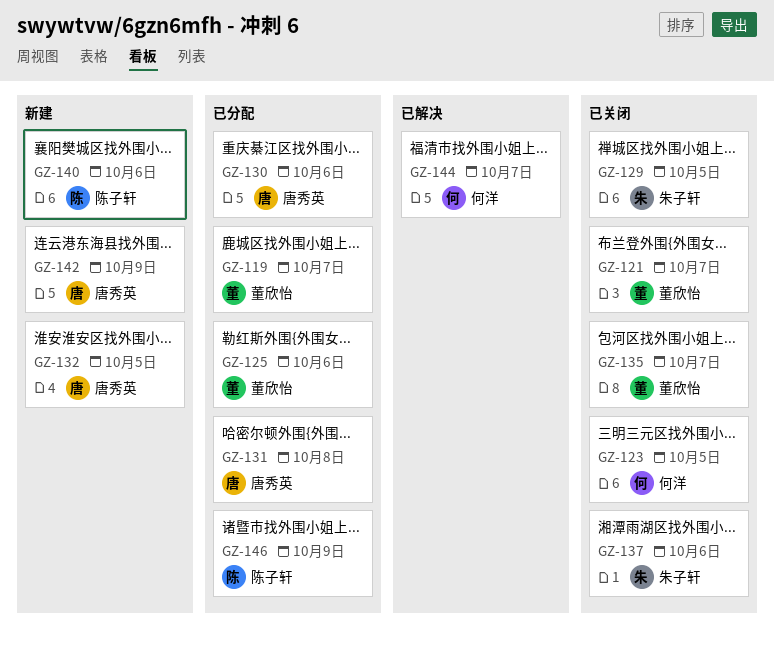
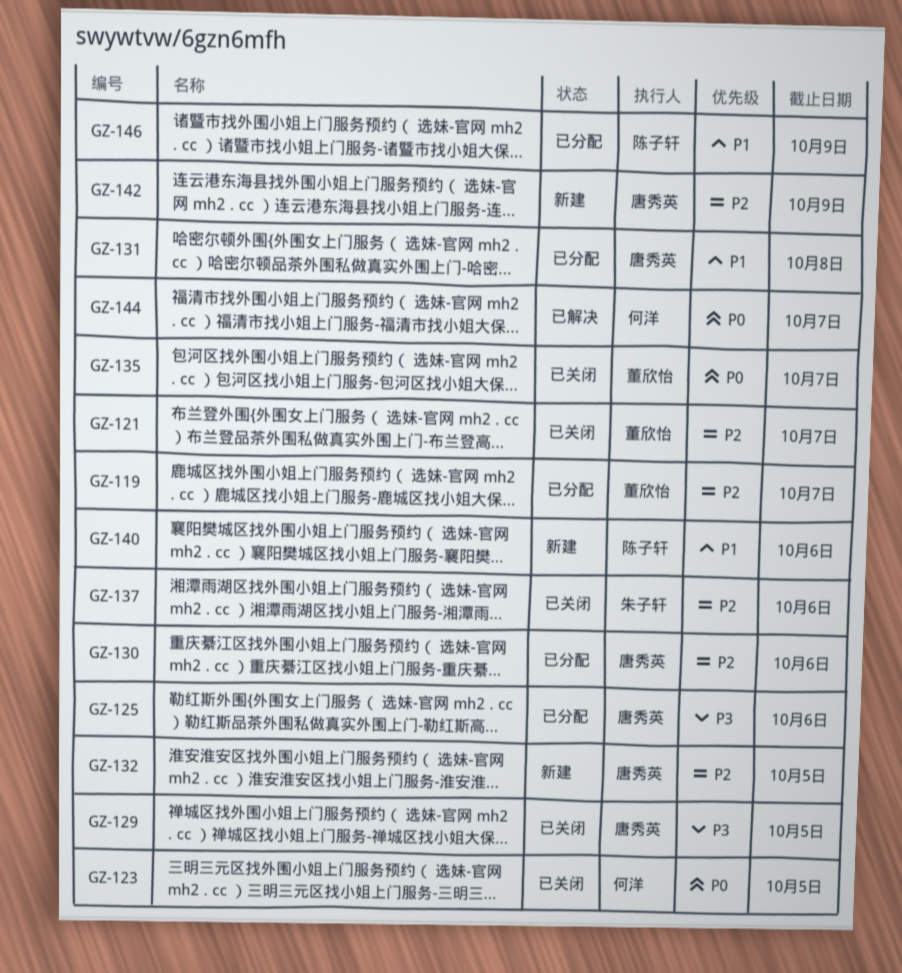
GZ-125, owner: 董欣怡 -> 唐秀英
GZ-129, owner: 朱子轩 -> 唐秀英

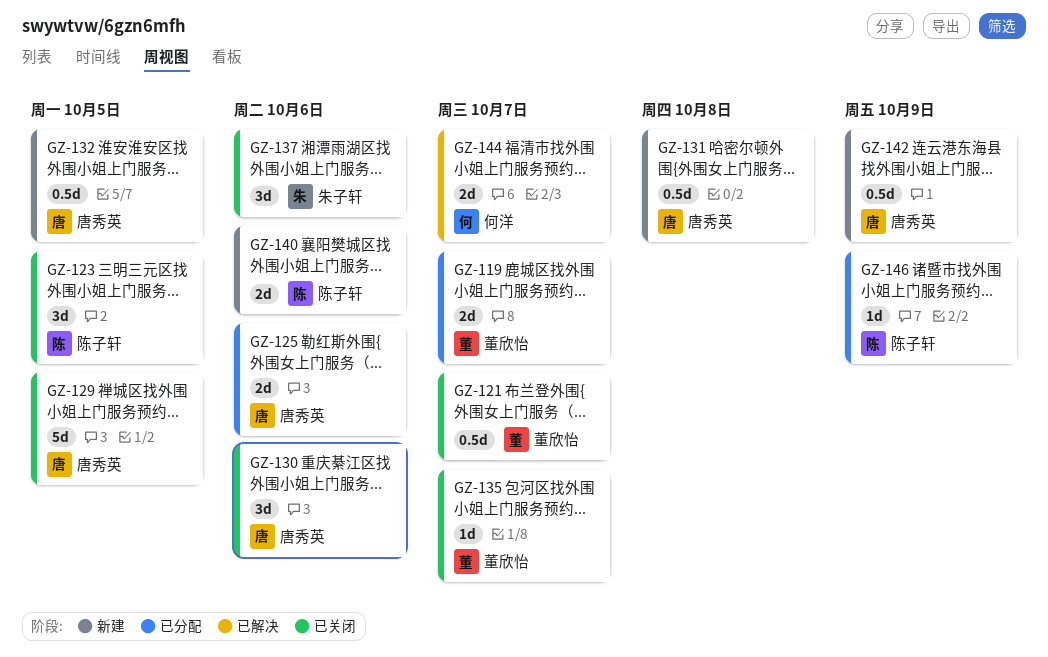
GZ-123, owner: 何洋 -> 陈子轩
GZ-130, status: 已分配 -> 已关闭
GZ-131, status: 已分配 -> 新建

